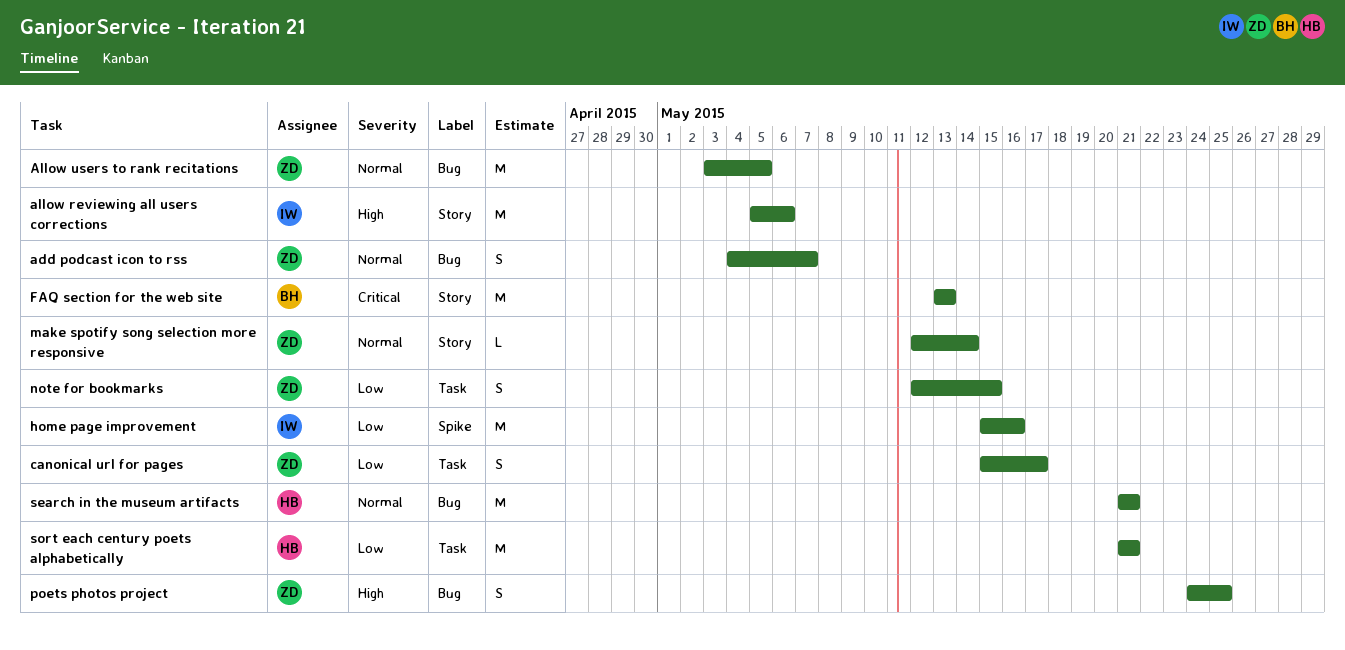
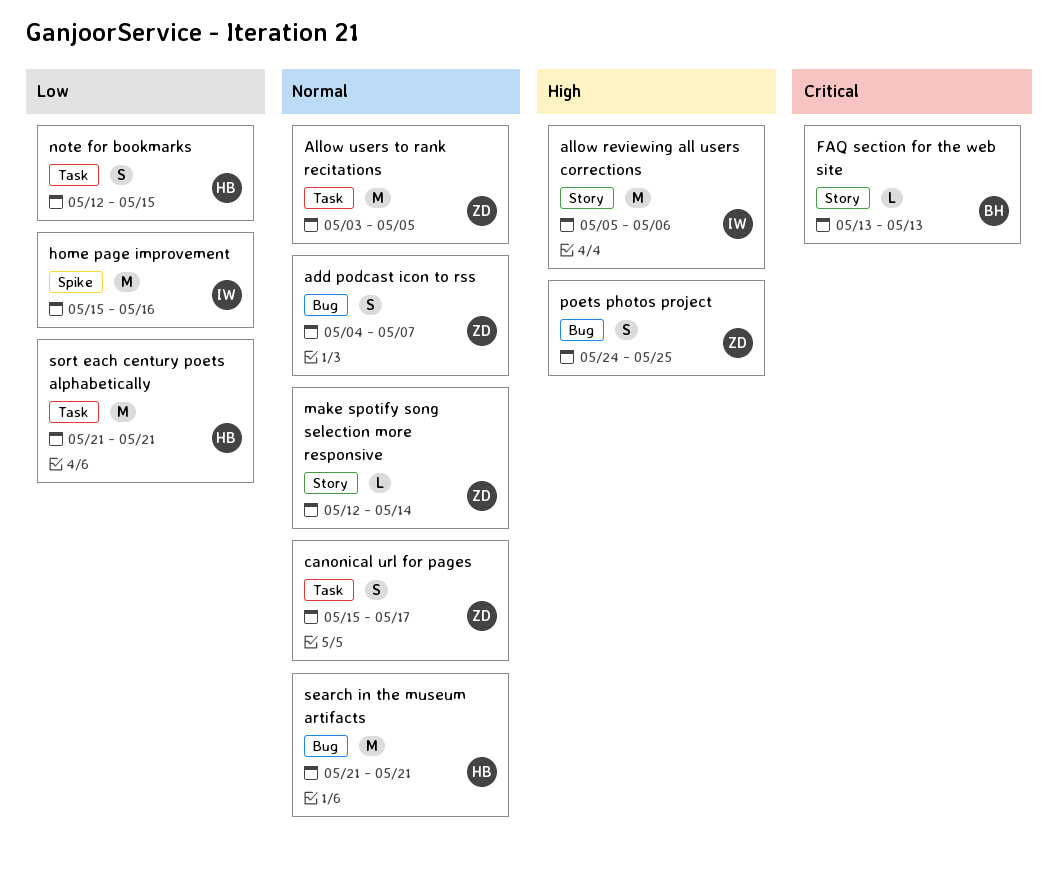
Allow users to rank recitations, label: Bug -> Task
canonical url for pages, priority: Low -> Normal
FAQ section for the web site, estimate: M -> L
note for bookmarks, owner: ZD -> HB

